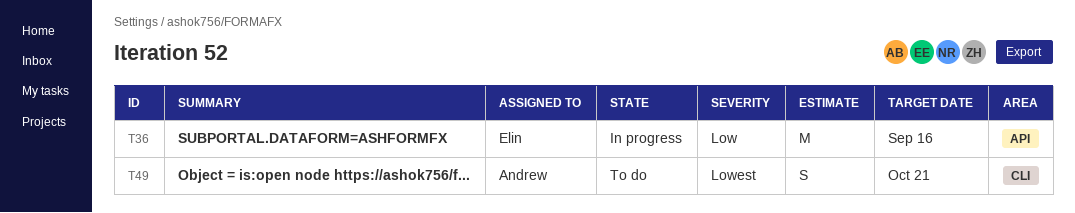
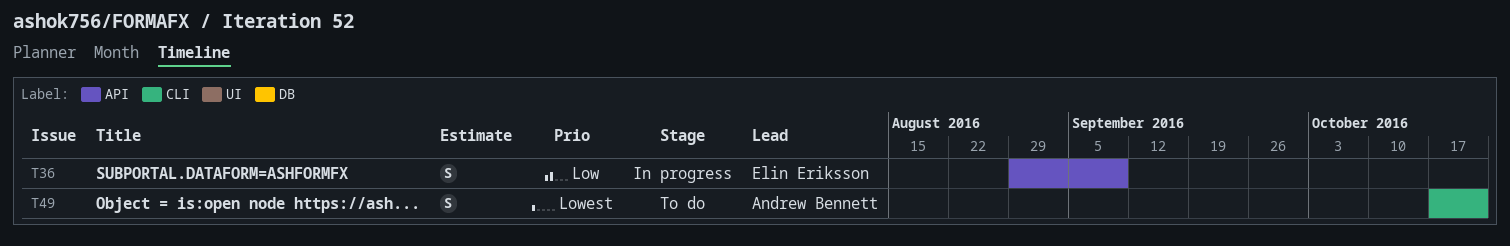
T36, estimate: M -> S
T36, due: Sep 16 -> Sep 9

